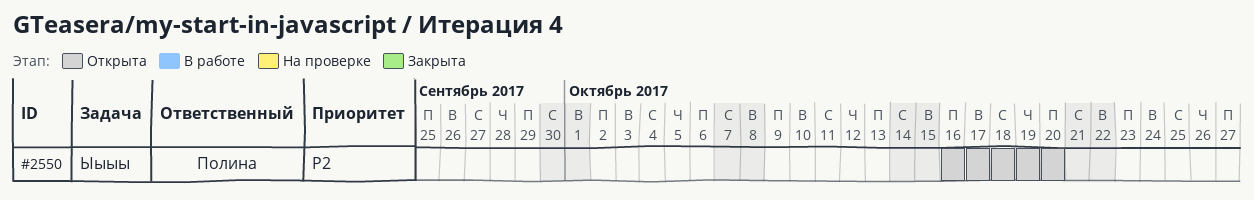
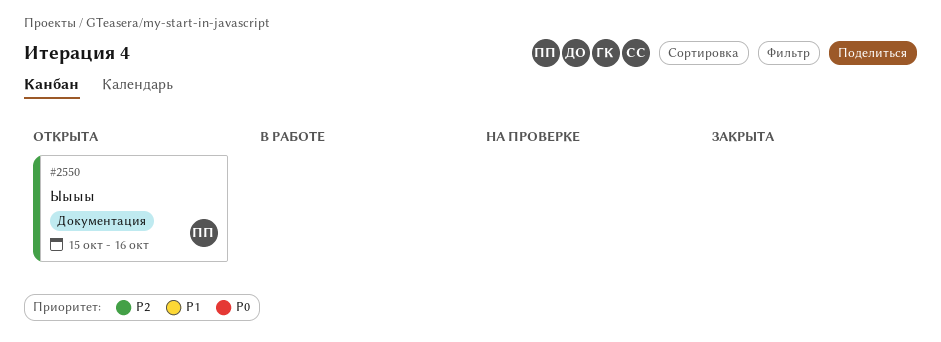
#2550, start: Oct 16 -> Oct 15
#2550, due: Oct 20 -> Oct 16

